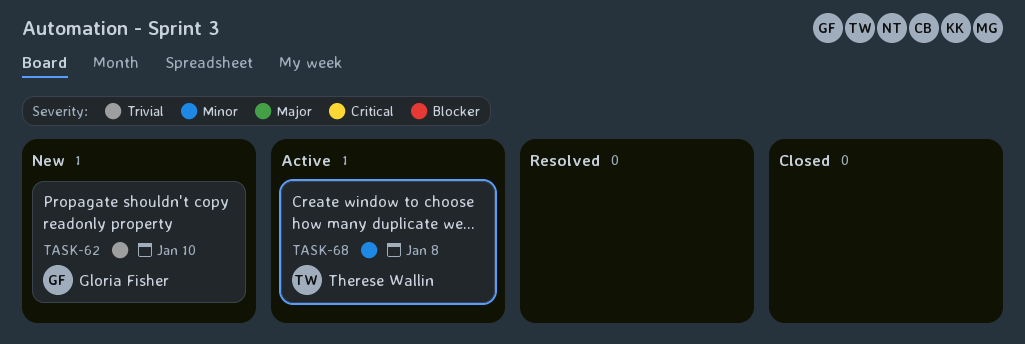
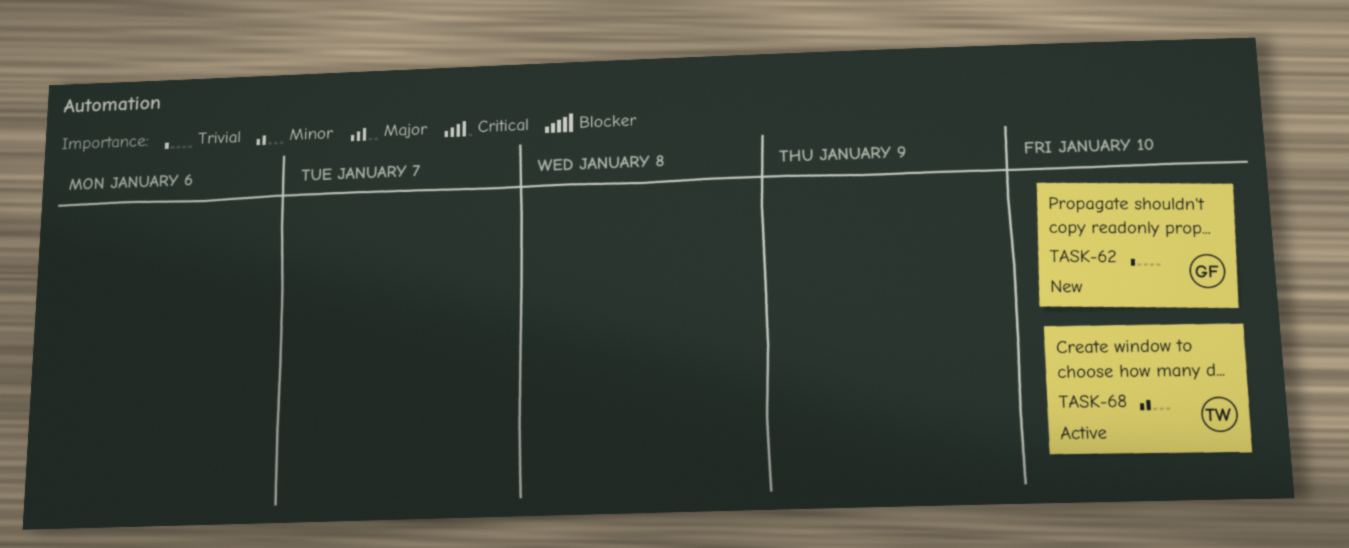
TASK-68, due: Jan 8 -> Jan 10

